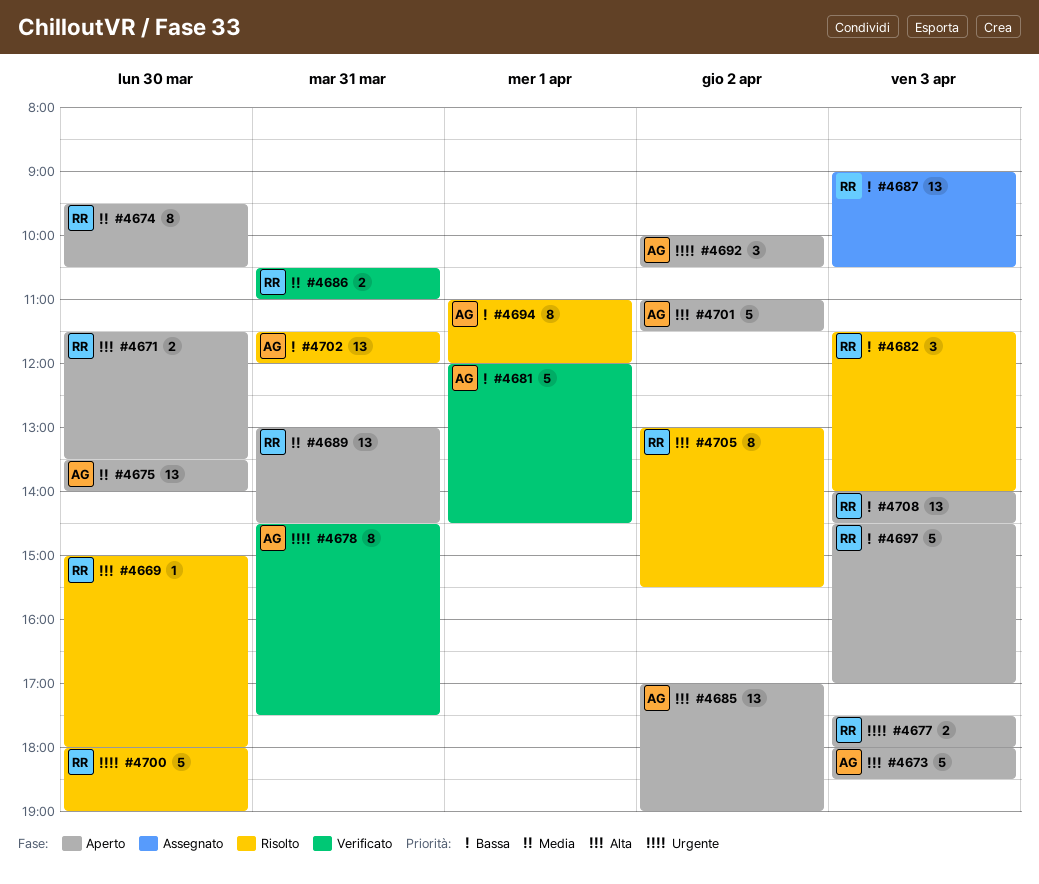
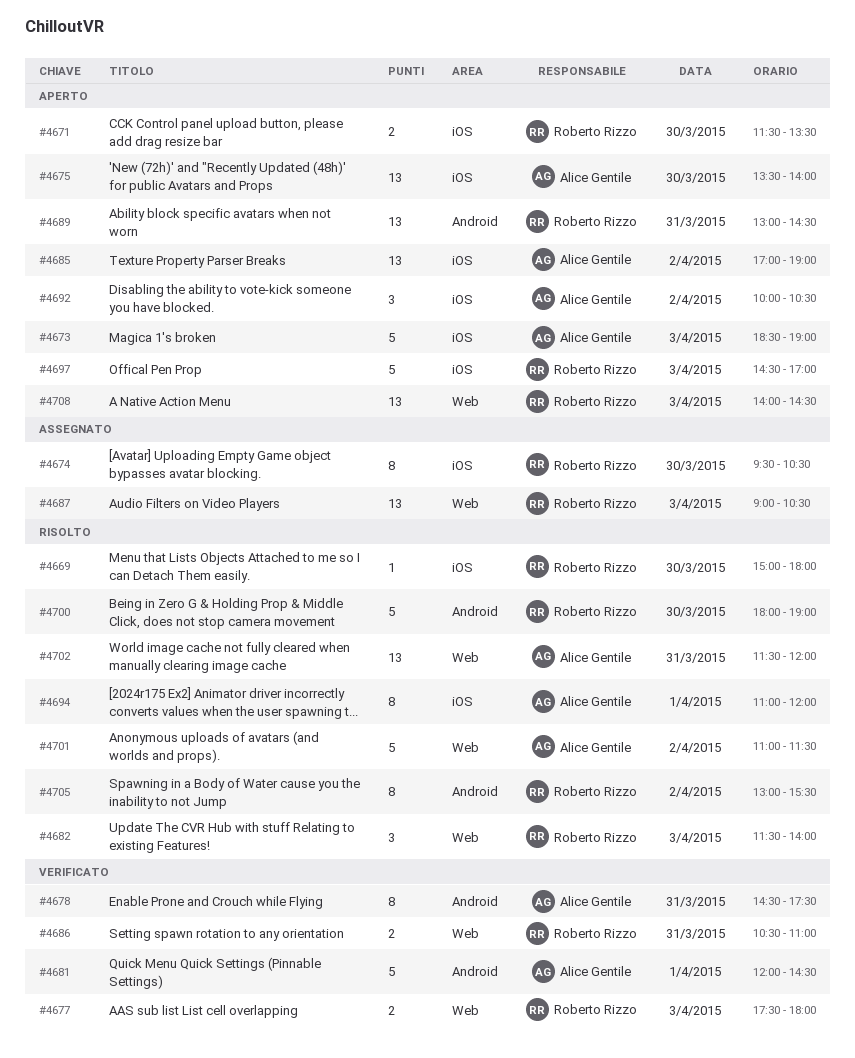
#4673, begins: 18:00 -> 18:30
#4673, ends: 18:30 -> 19:00
#4674, status: Aperto -> Assegnato
#4677, status: Aperto -> Verificato
#4701, status: Aperto -> Risolto

